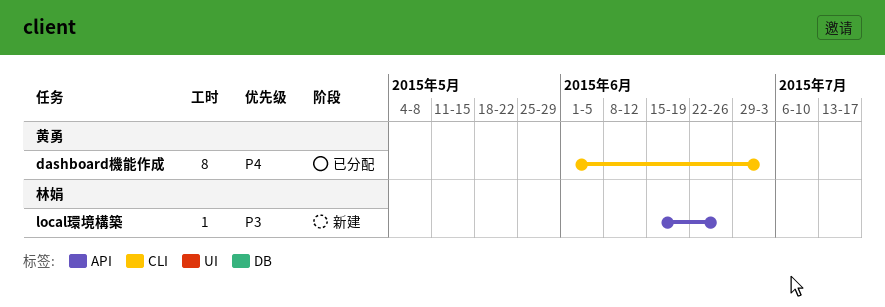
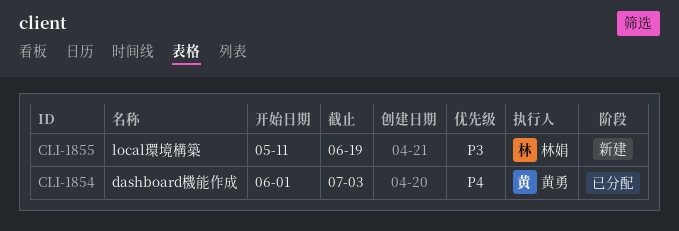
local環境構築, start: Jun 15 -> May 11
local環境構築, due: Jun 26 -> Jun 19

